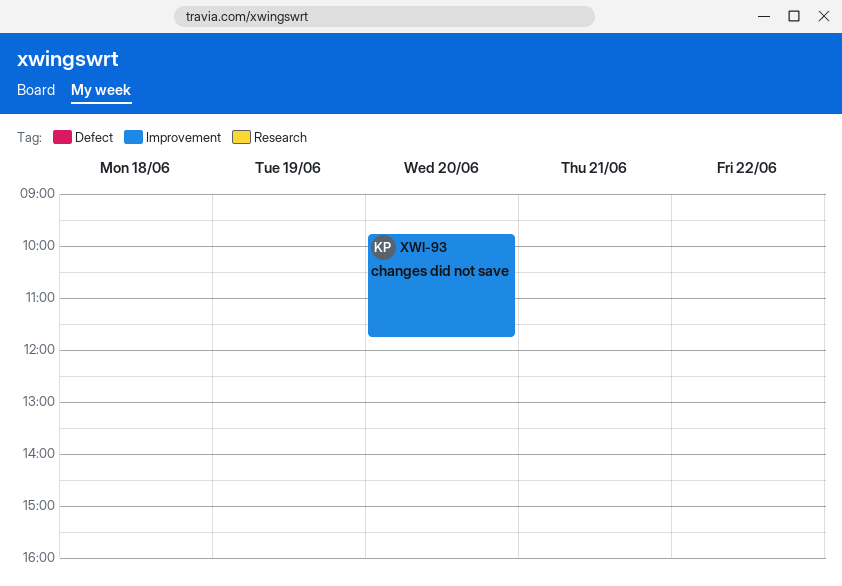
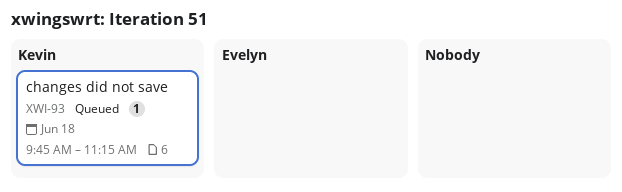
XWI-93, day: Jun 20 -> Jun 18
XWI-93, ends: 11:45 -> 11:15

